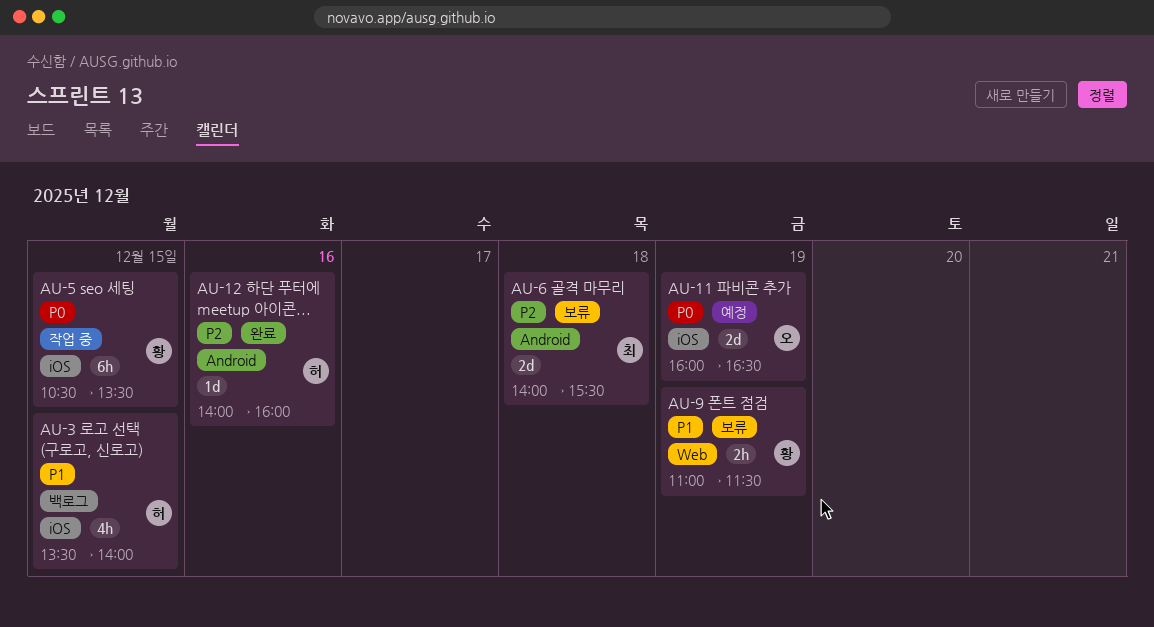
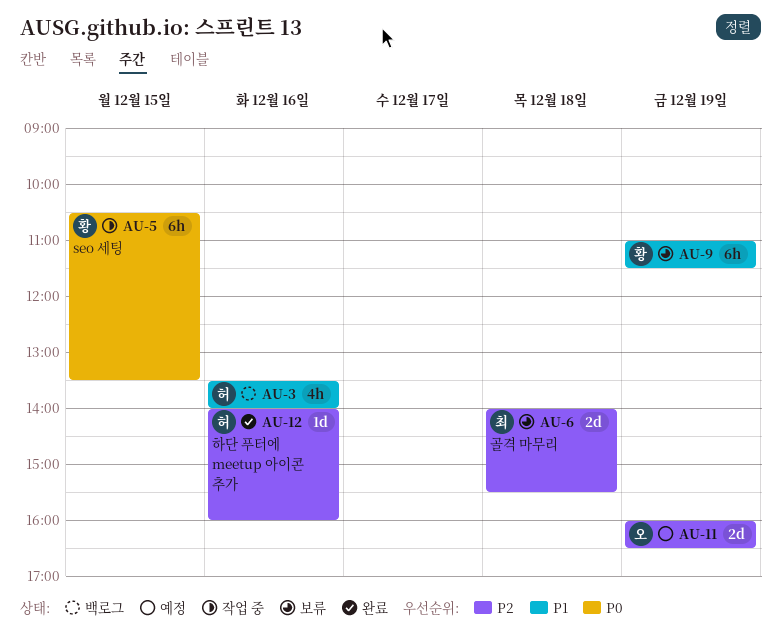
AU-3, day: Dec 15 -> Dec 16
AU-9, estimate: 2h -> 6h
AU-11, priority: P0 -> P2

